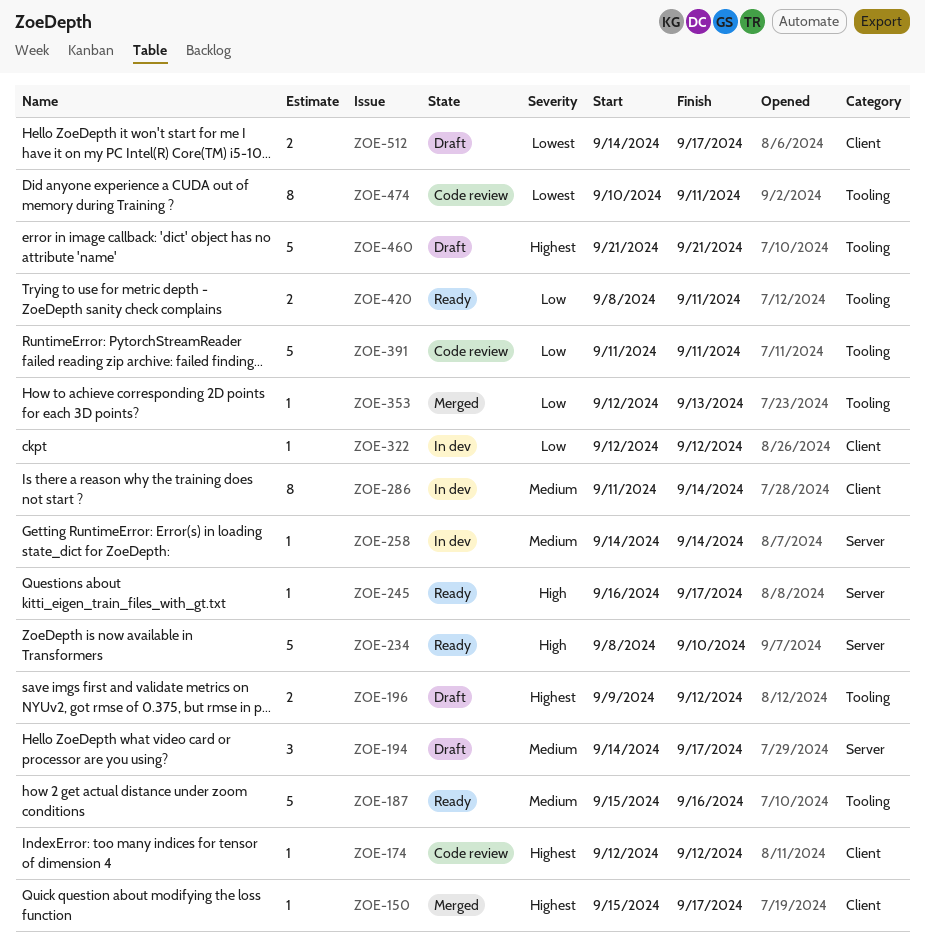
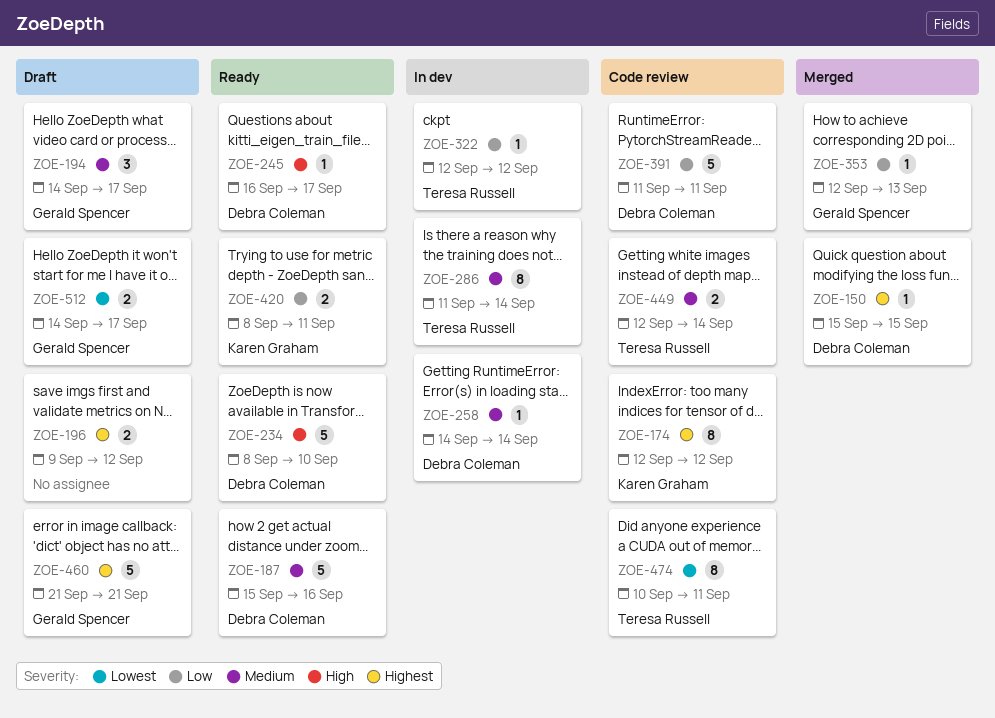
ZOE-150, due: Sep 17 -> Sep 15
ZOE-174, estimate: 1 -> 8
ZOE-449: none -> present

